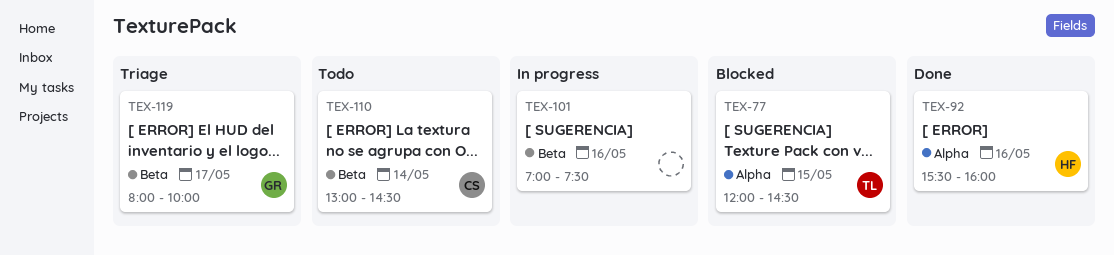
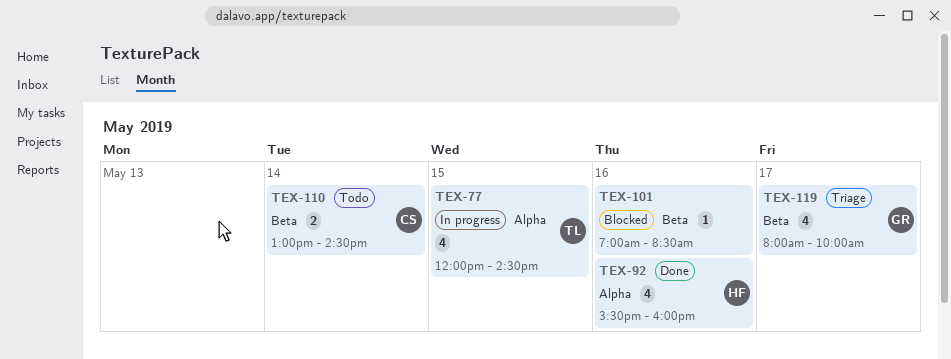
TEX-77, status: Blocked -> In progress
TEX-101, status: In progress -> Blocked
TEX-101, ends: 07:30 -> 08:30

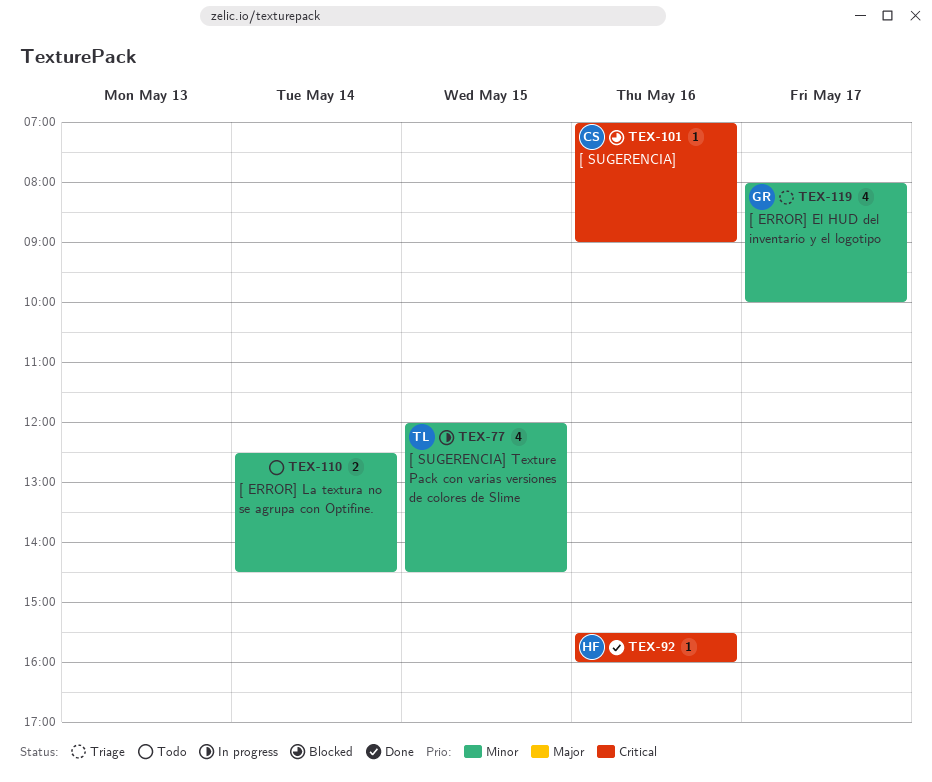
TEX-92, estimate: 4 -> 1
TEX-101, owner: none -> CS
TEX-101, ends: 08:30 -> 09:00
TEX-110, owner: CS -> none
TEX-110, begins: 13:00 -> 12:30

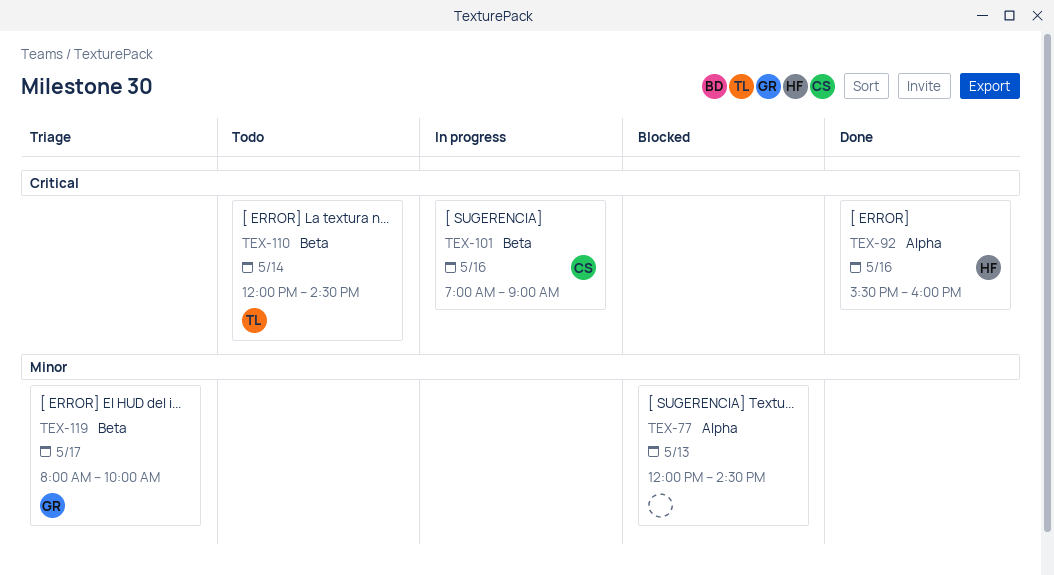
TEX-77, status: In progress -> Blocked
TEX-77, owner: TL -> none
TEX-77, day: May 15 -> May 13
TEX-101, status: Blocked -> In progress
TEX-110, owner: none -> TL
TEX-110, priority: Minor -> Critical
TEX-110, begins: 12:30 -> 12:00

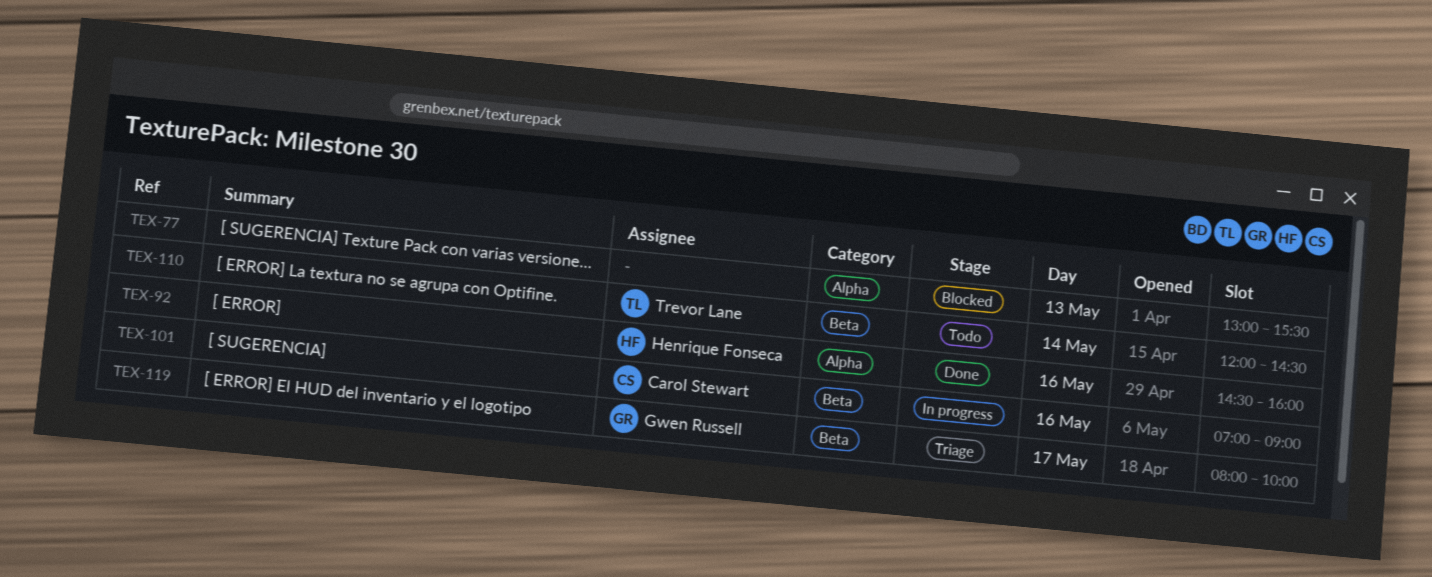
TEX-77, begins: 12:00 -> 13:00
TEX-77, ends: 14:30 -> 15:30
TEX-92, begins: 15:30 -> 14:30

